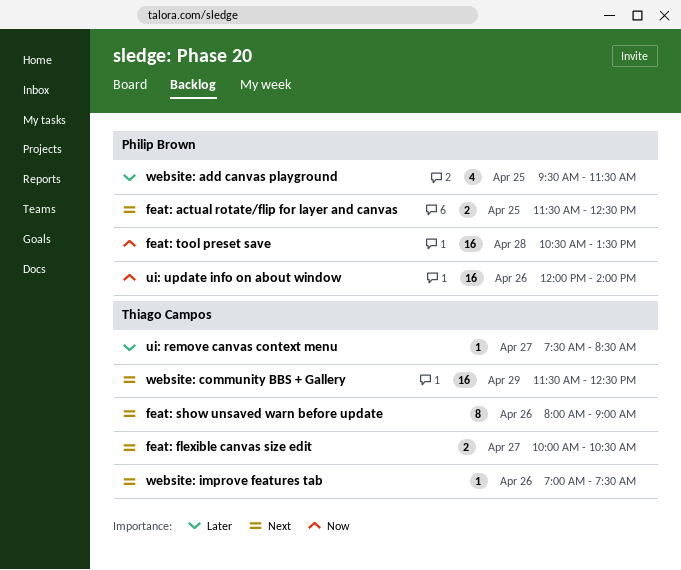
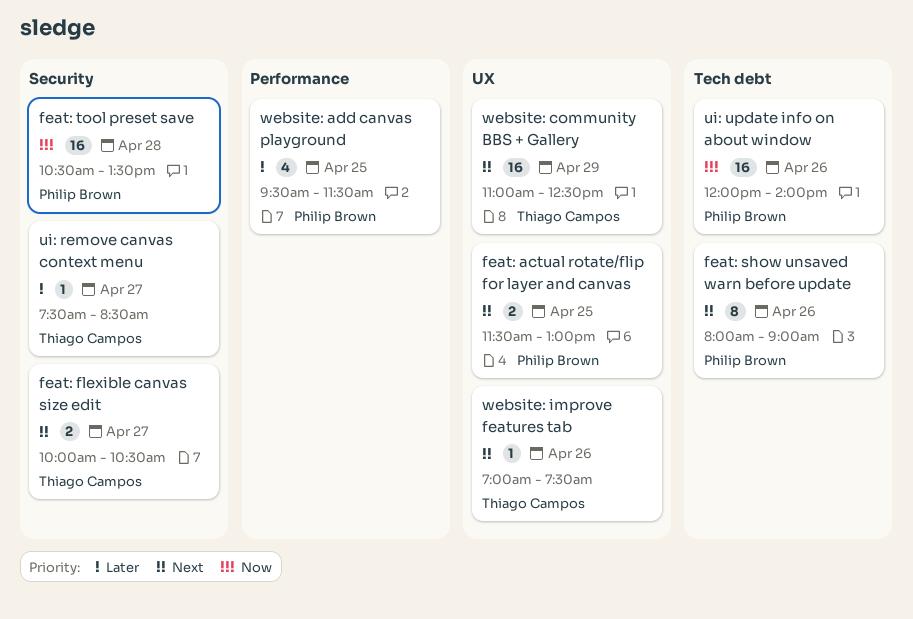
feat: actual rotate/flip for layer and canvas, ends: 12:30 -> 13:00
feat: show unsaved warn before update, owner: Thiago Campos -> Philip Brown
website: community BBS + Gallery, begins: 11:30 -> 11:00

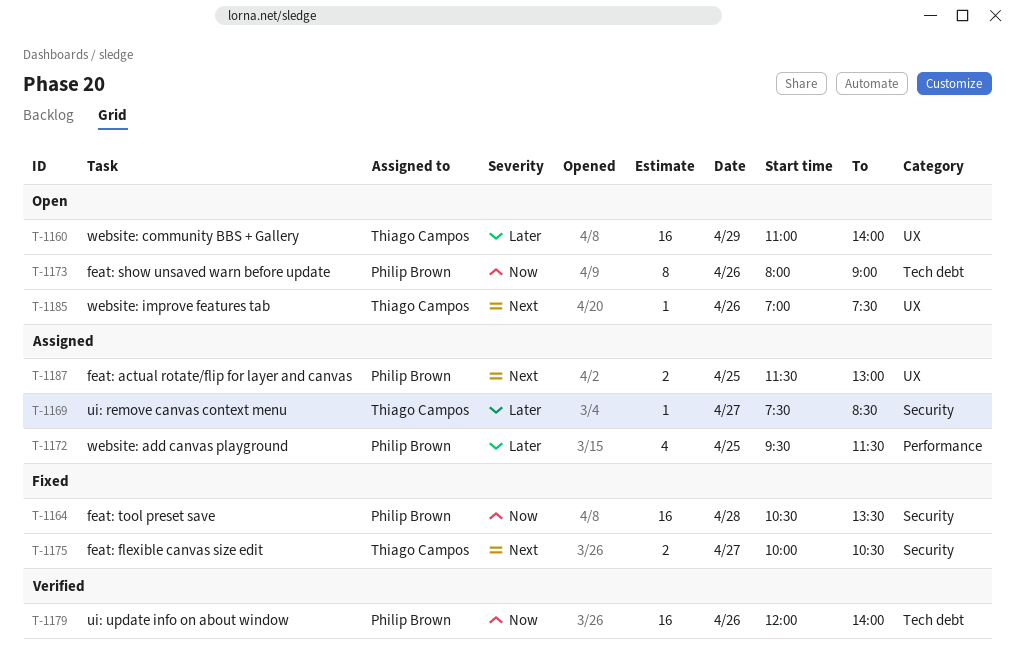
feat: show unsaved warn before update, priority: Next -> Now
website: community BBS + Gallery, priority: Next -> Later
website: community BBS + Gallery, ends: 12:30 -> 14:00

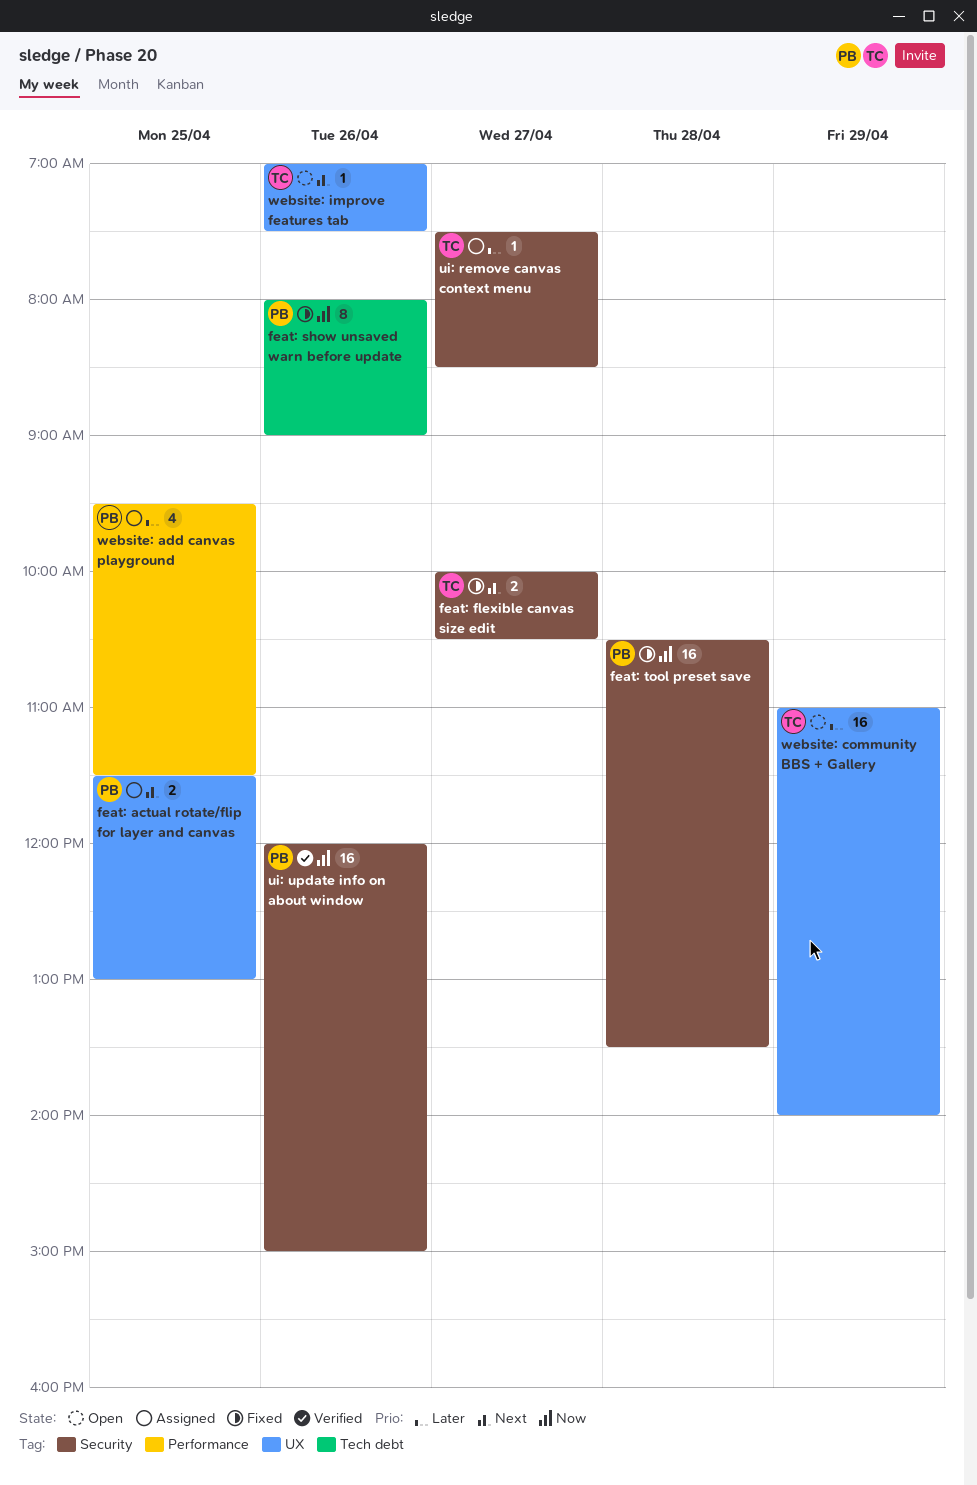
feat: show unsaved warn before update, status: Open -> Fixed
ui: update info on about window, label: Tech debt -> Security
ui: update info on about window, ends: 14:00 -> 15:00

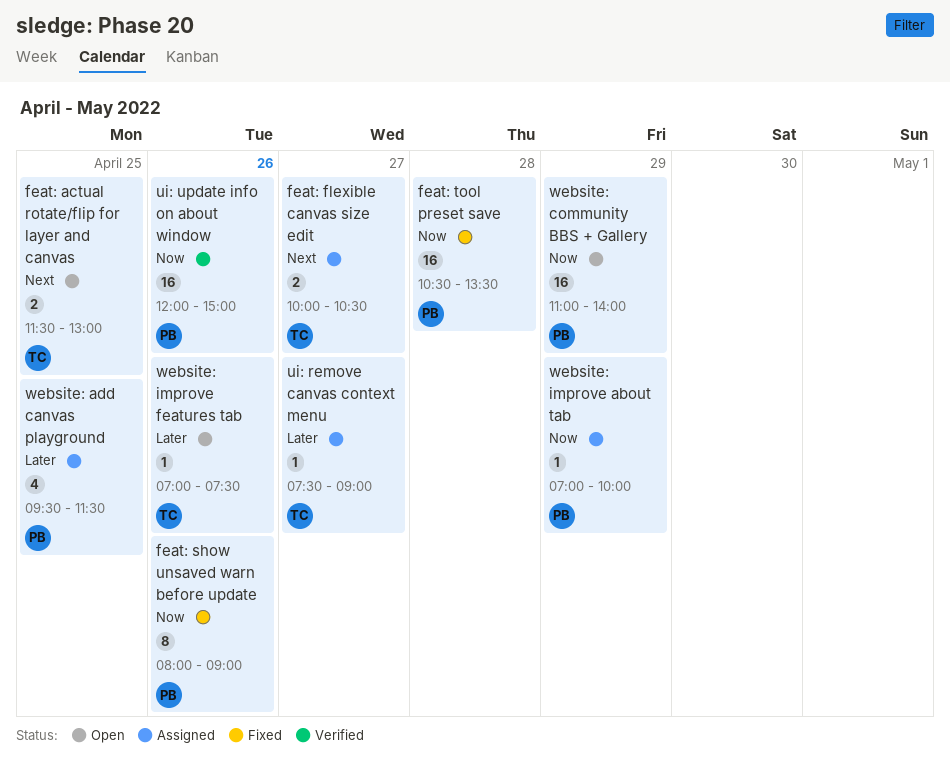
feat: actual rotate/flip for layer and canvas, status: Assigned -> Open
feat: actual rotate/flip for layer and canvas, owner: PB -> TC
feat: flexible canvas size edit, status: Fixed -> Assigned
ui: remove canvas context menu, ends: 08:30 -> 09:00
website: community BBS + Gallery, owner: TC -> PB
website: community BBS + Gallery, priority: Later -> Now
website: improve about tab: none -> present
website: improve features tab, priority: Next -> Later

